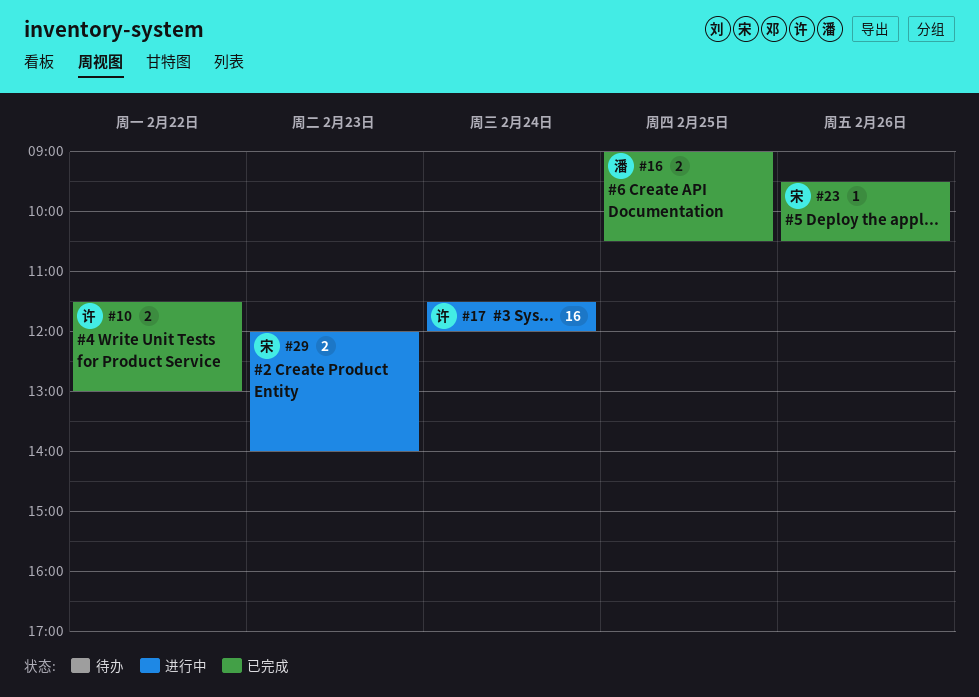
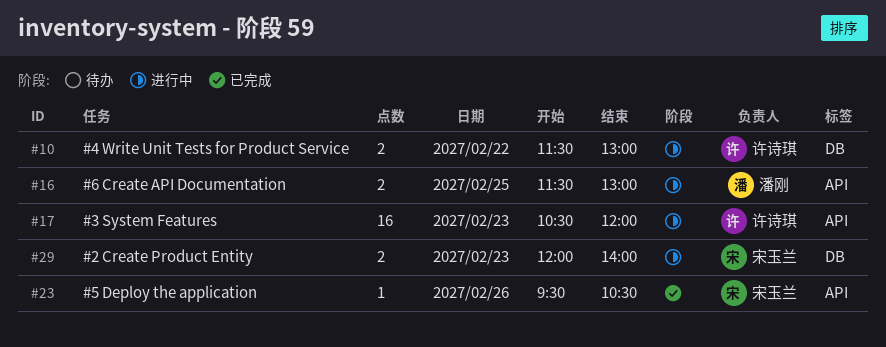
#10, status: 已完成 -> 进行中
#16, status: 已完成 -> 进行中
#16, begins: 09:00 -> 11:30
#16, ends: 10:30 -> 13:00
#17, day: Feb 24 -> Feb 23
#17, begins: 11:30 -> 10:30

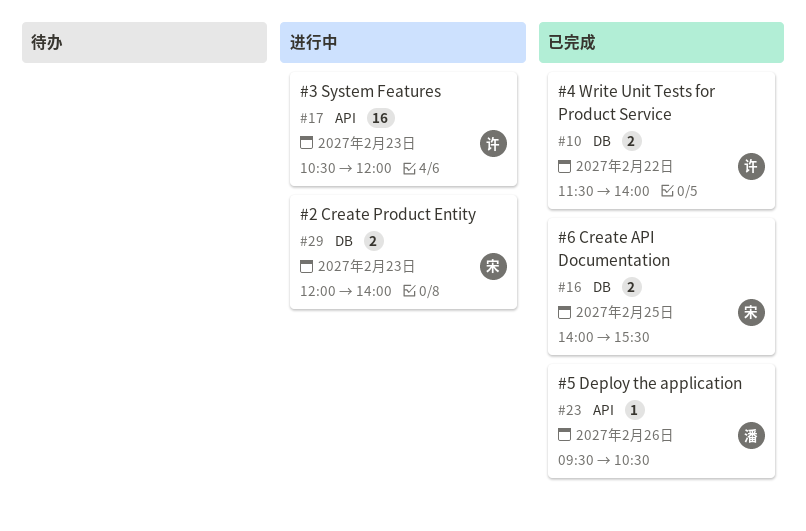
#10, status: 进行中 -> 已完成
#10, ends: 13:00 -> 14:00
#16, status: 进行中 -> 已完成
#16, owner: 潘刚 -> 宋玉兰
#16, label: API -> DB
#16, begins: 11:30 -> 14:00
#16, ends: 13:00 -> 15:30
#23, owner: 宋玉兰 -> 潘刚

